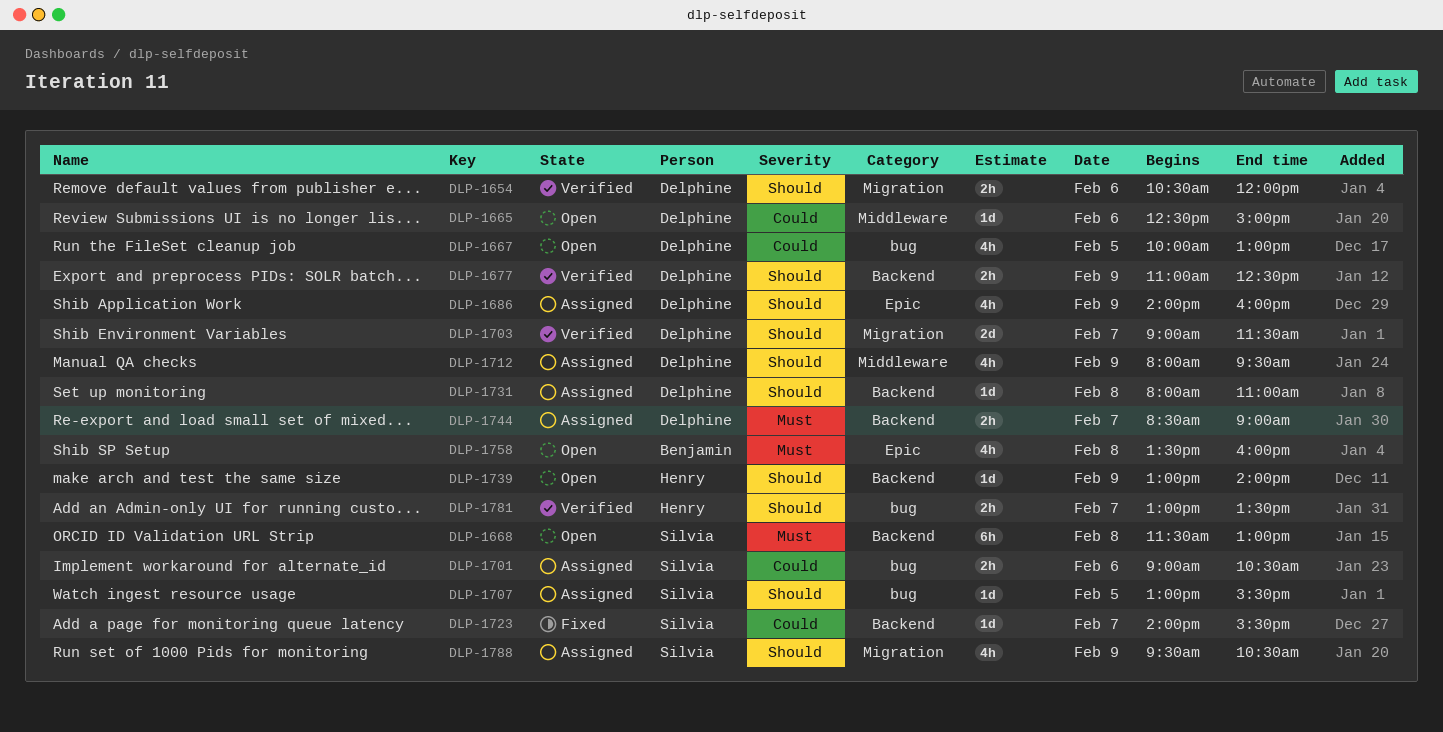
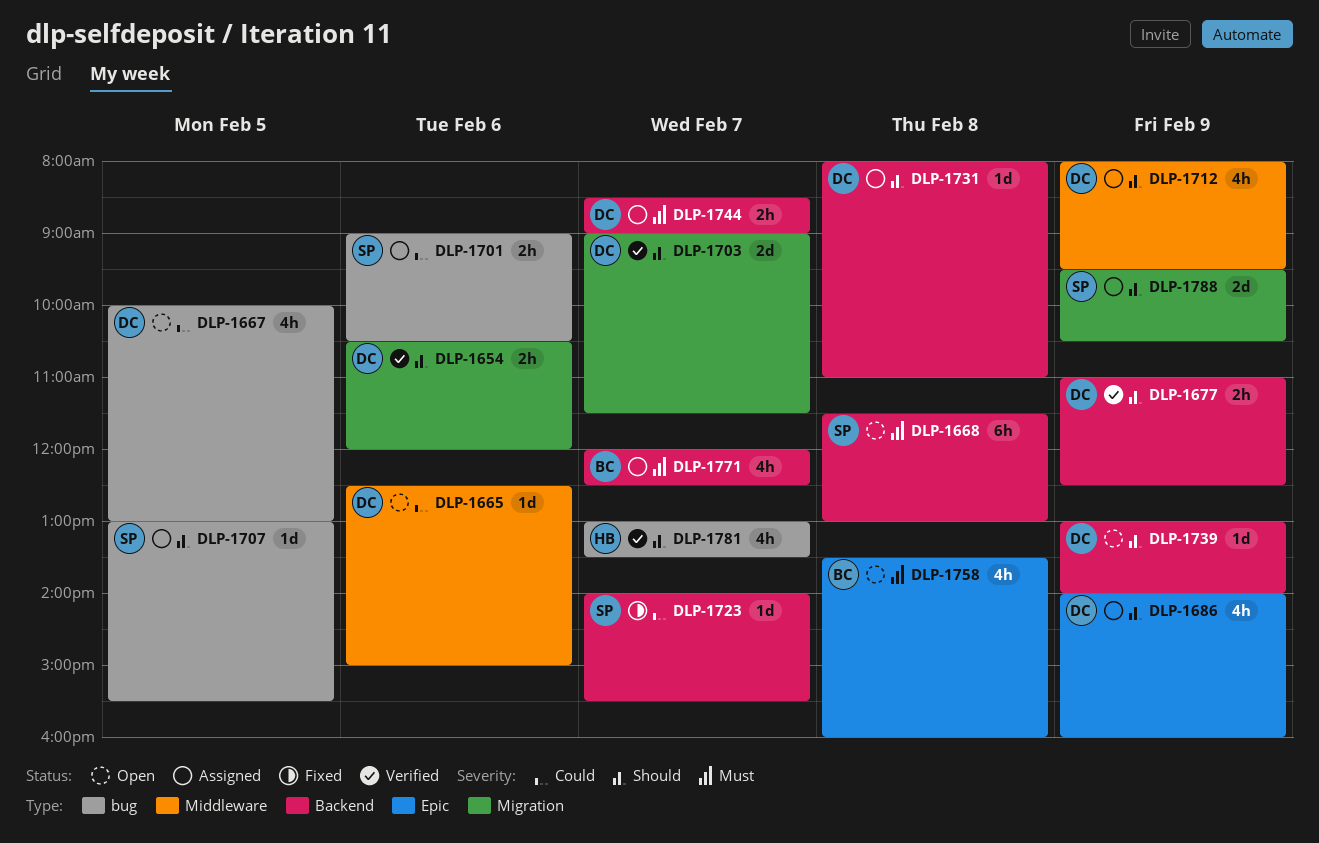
DLP-1739, owner: Henry -> Delphine
DLP-1771: none -> present
DLP-1781, estimate: 2h -> 4h
DLP-1788, estimate: 4h -> 2d

